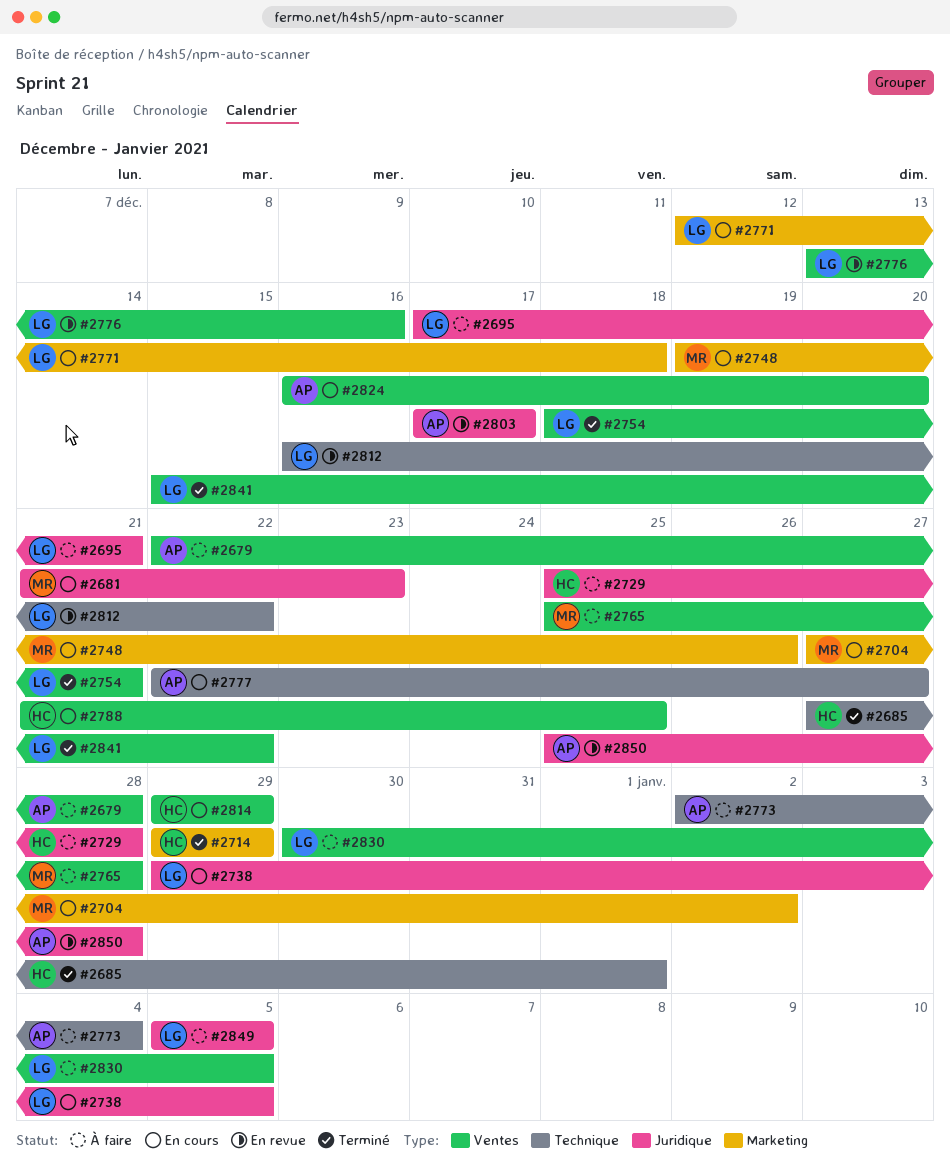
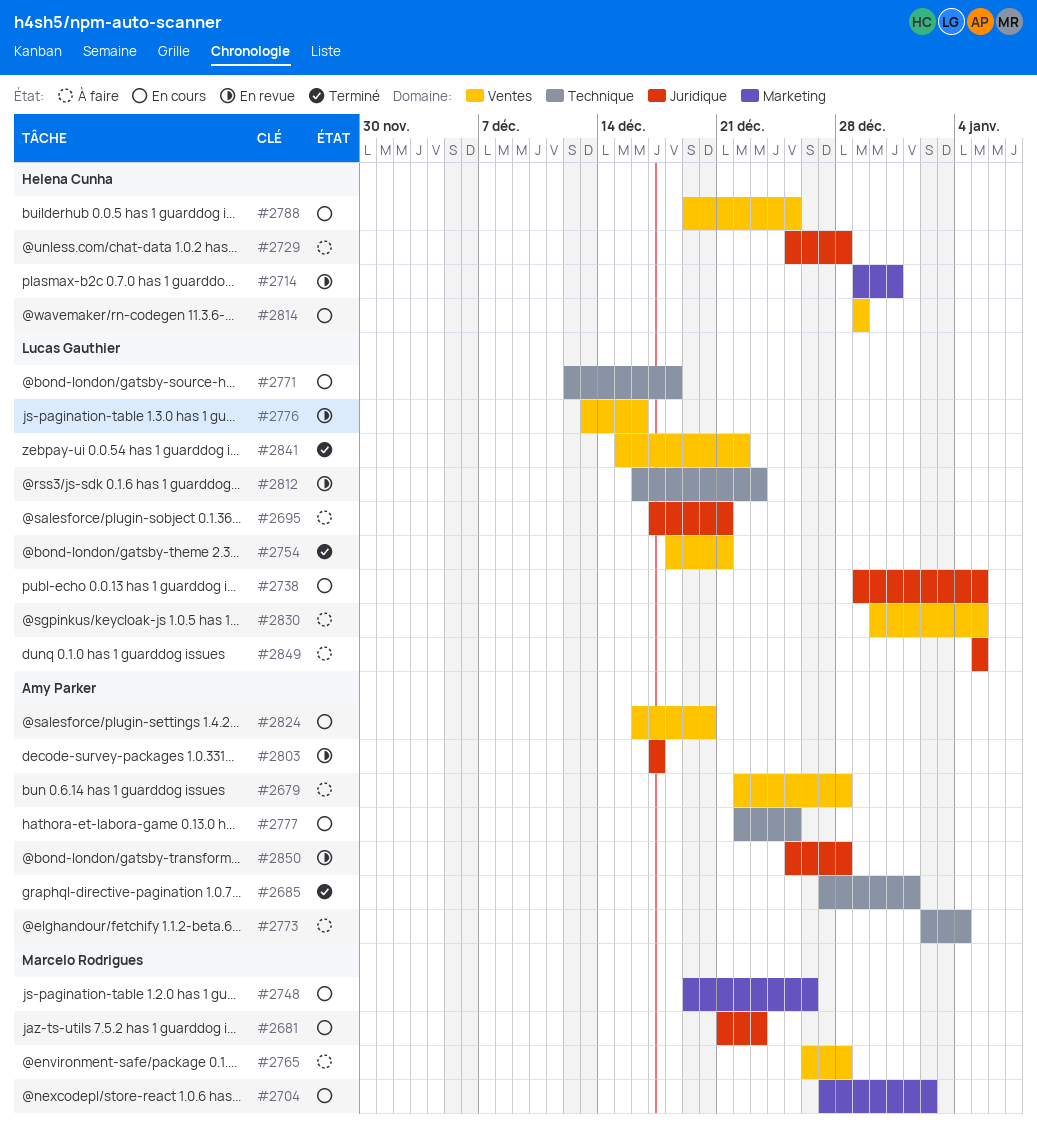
#2685, owner: Helena Cunha -> Amy Parker
#2714, status: Terminé -> En revue
#2714, due: Dec 29 -> Dec 31
#2765, start: Dec 25 -> Dec 26
#2771, label: Marketing -> Technique
#2777, due: Dec 27 -> Dec 25
#2788, start: Dec 21 -> Dec 19
#2812, due: Dec 22 -> Dec 23

